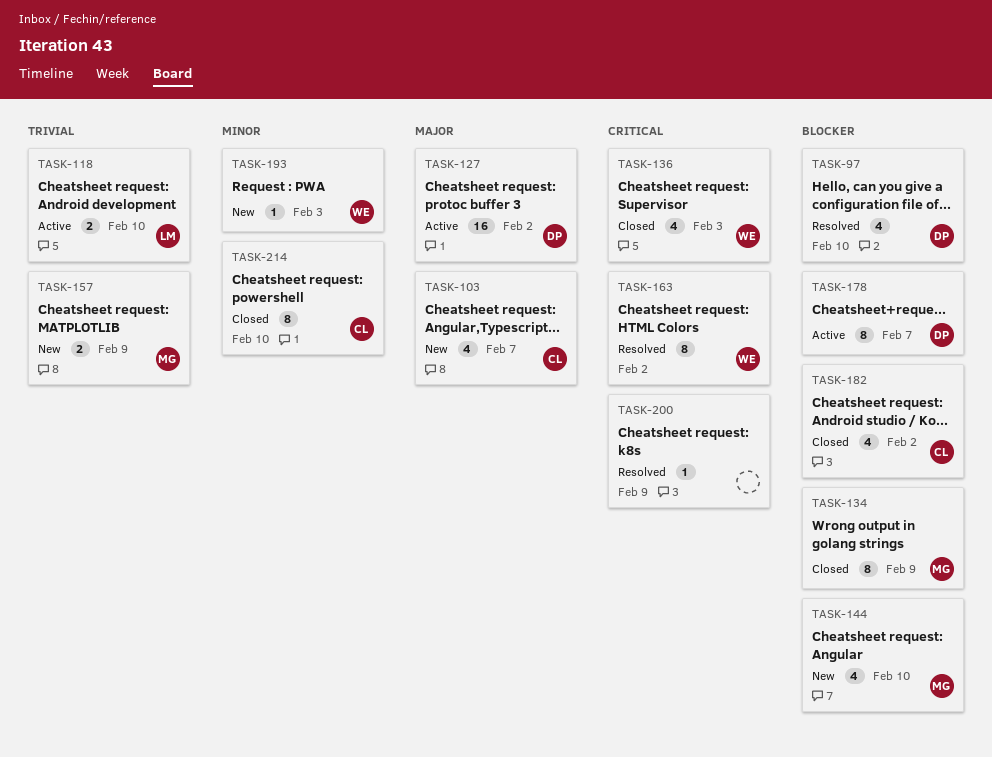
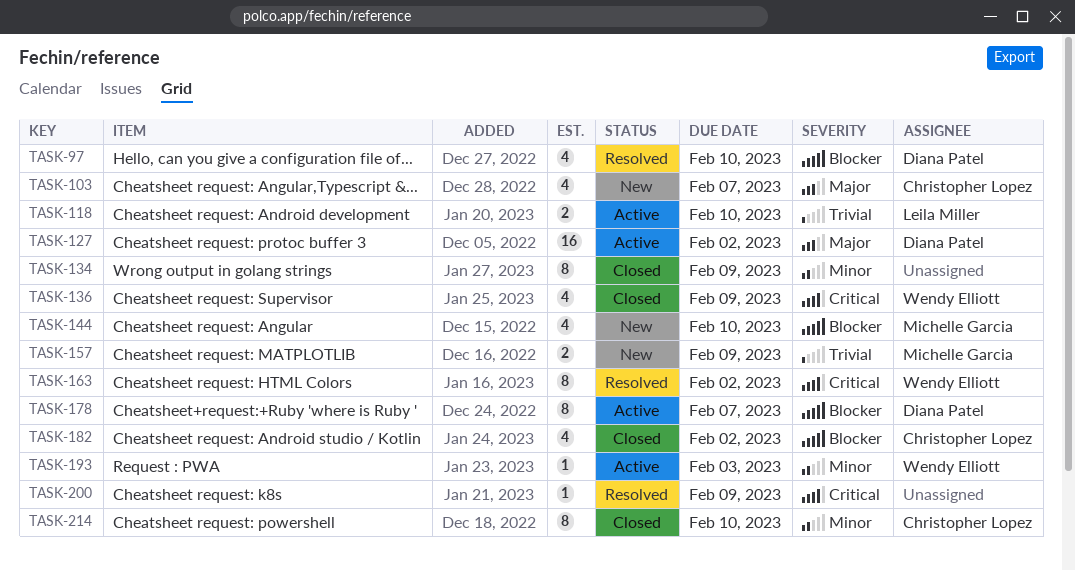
TASK-134, owner: Michelle Garcia -> none
TASK-134, priority: Blocker -> Minor
TASK-136, due: Feb 3 -> Feb 9
TASK-193, status: New -> Active

